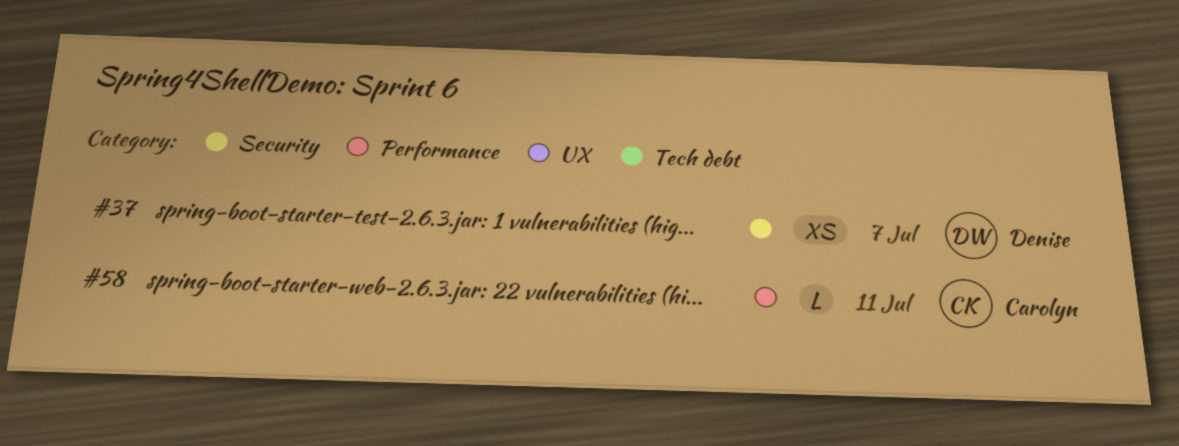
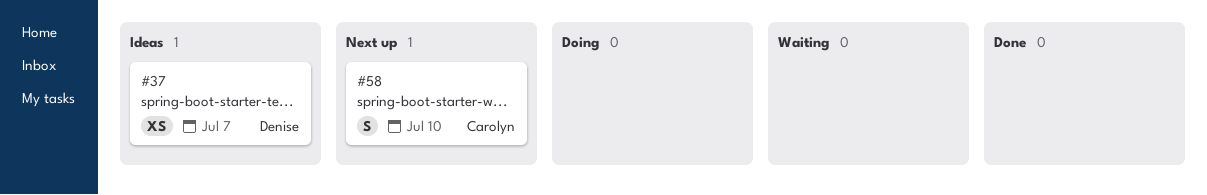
#58, estimate: L -> S
#58, due: Jul 11 -> Jul 10

